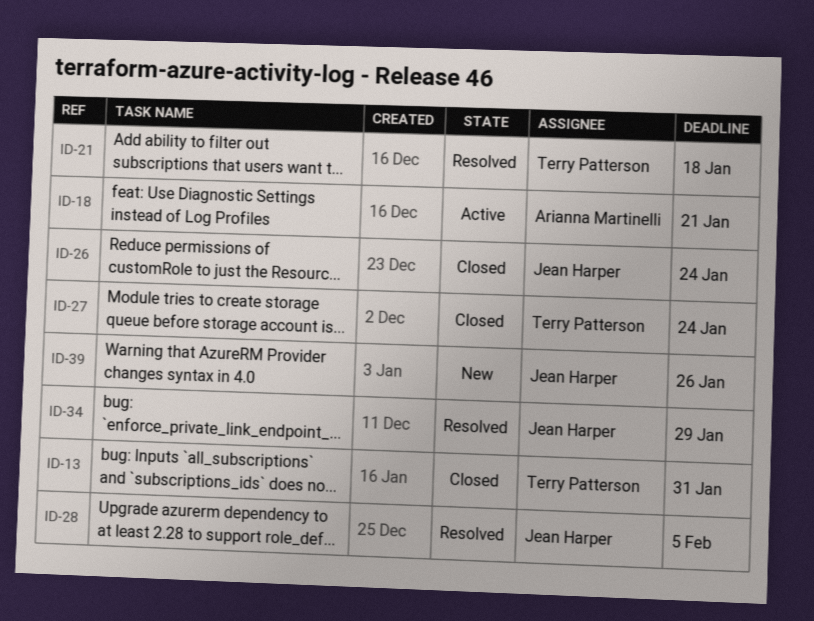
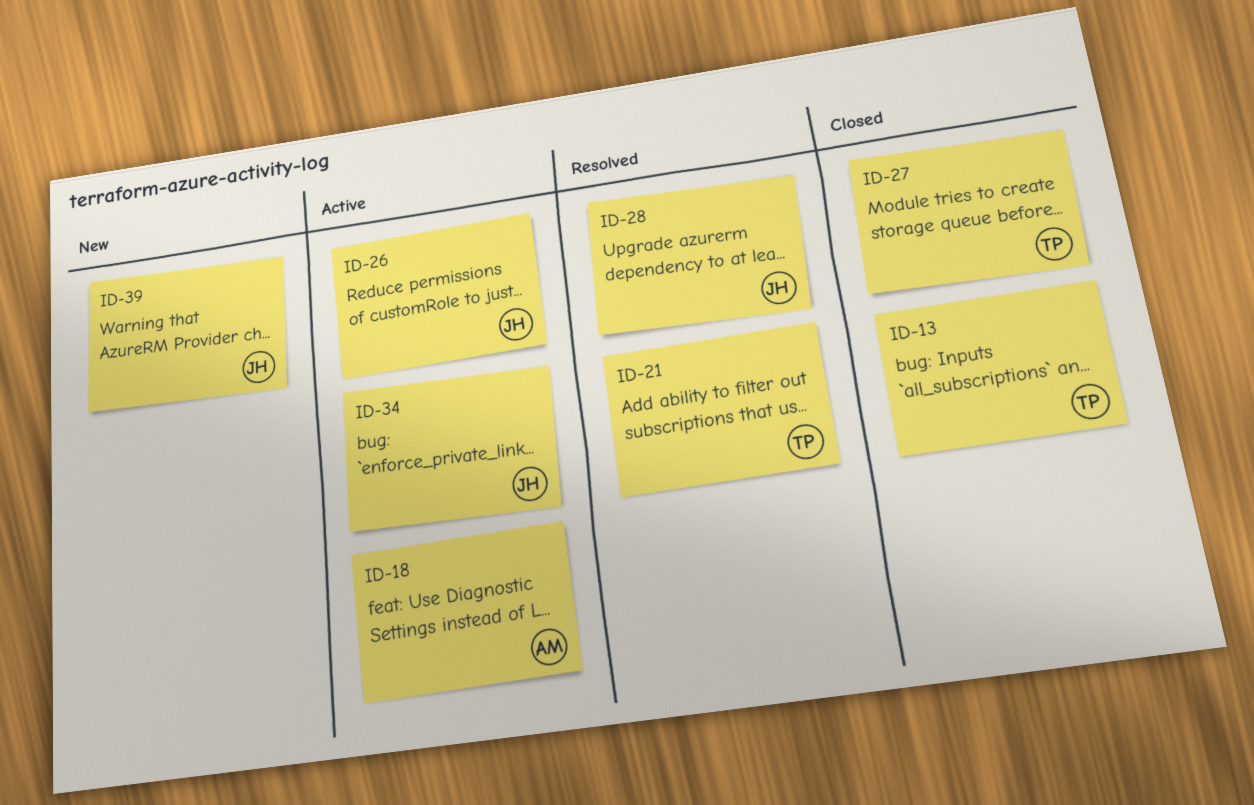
ID-26, status: Closed -> Active
ID-34, status: Resolved -> Active

